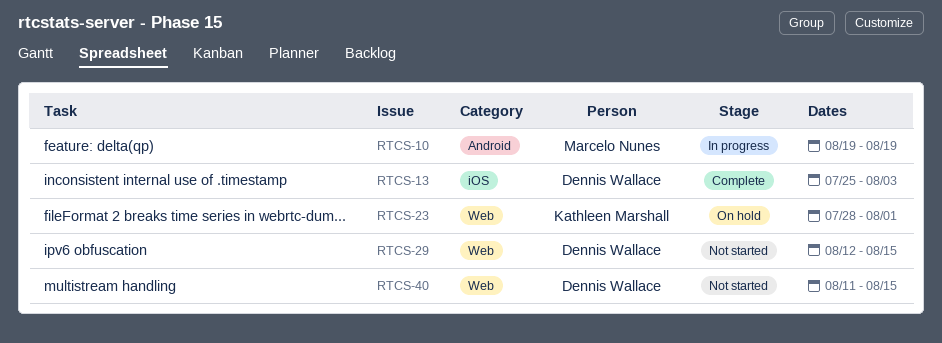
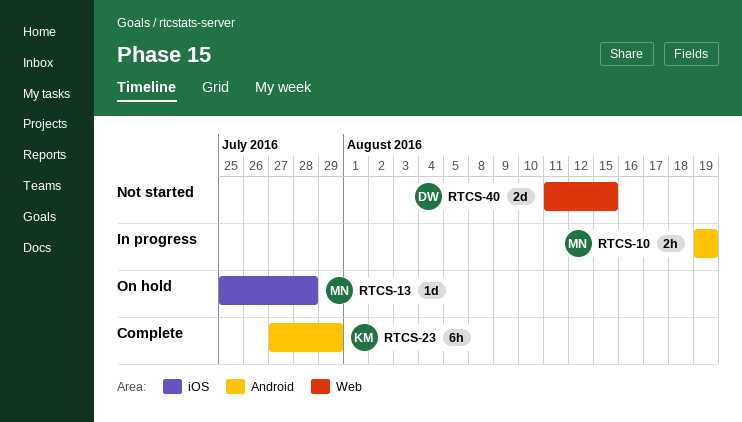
RTCS-13, status: Complete -> On hold
RTCS-13, owner: Dennis Wallace -> Marcelo Nunes
RTCS-13, due: Aug 3 -> Jul 28
RTCS-23, status: On hold -> Complete
RTCS-23, label: Web -> Android
RTCS-23, start: Jul 28 -> Jul 27
RTCS-23, due: Aug 1 -> Jul 29
RTCS-29: present -> none

